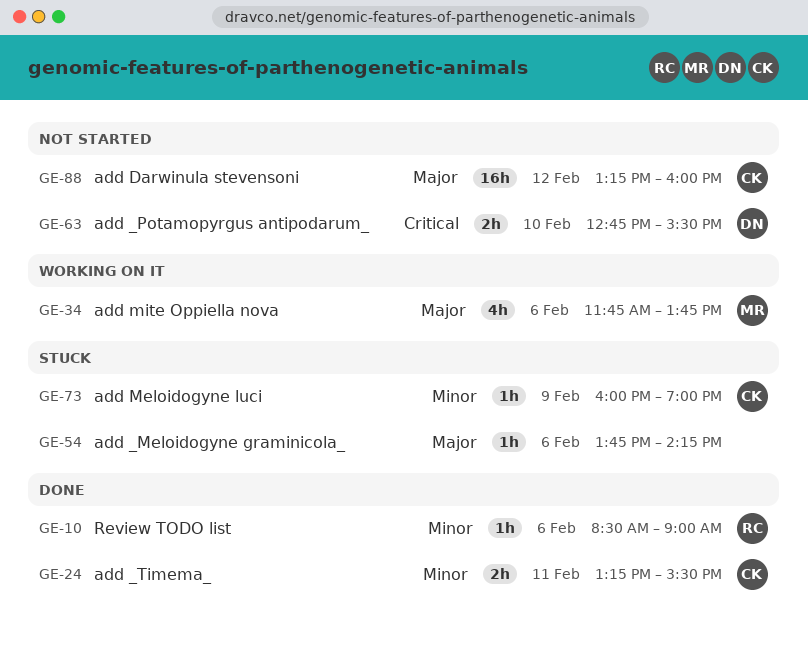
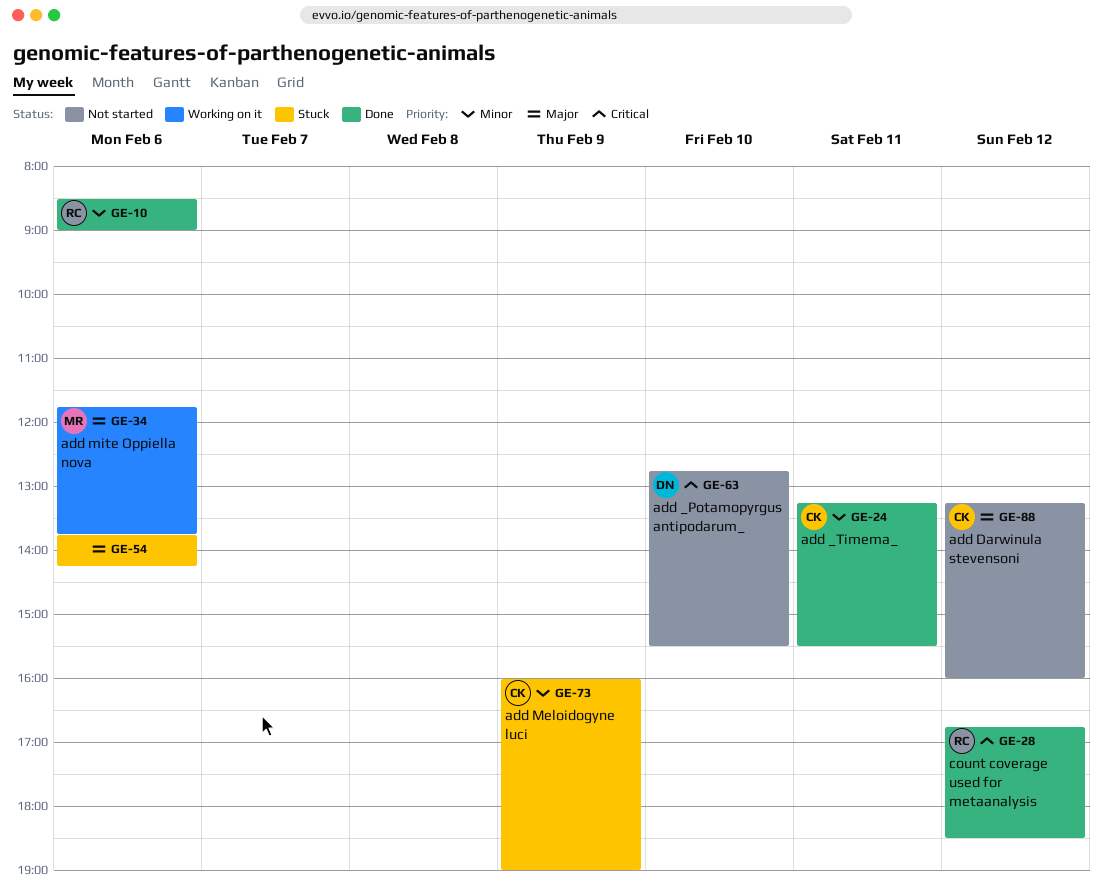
GE-28: none -> present

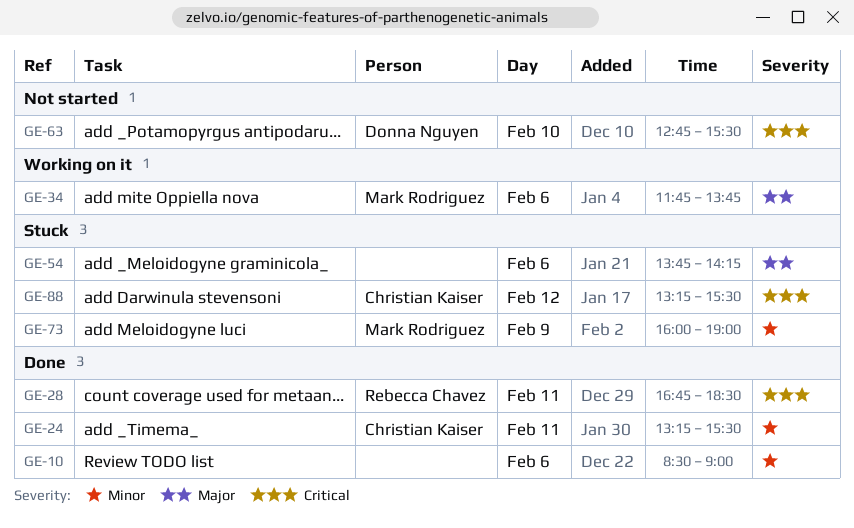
GE-10, owner: Rebecca Chavez -> none
GE-28, day: Feb 12 -> Feb 11
GE-73, owner: Christian Kaiser -> Mark Rodriguez
GE-88, status: Not started -> Stuck
GE-88, priority: Major -> Critical
GE-88, ends: 16:00 -> 15:30

